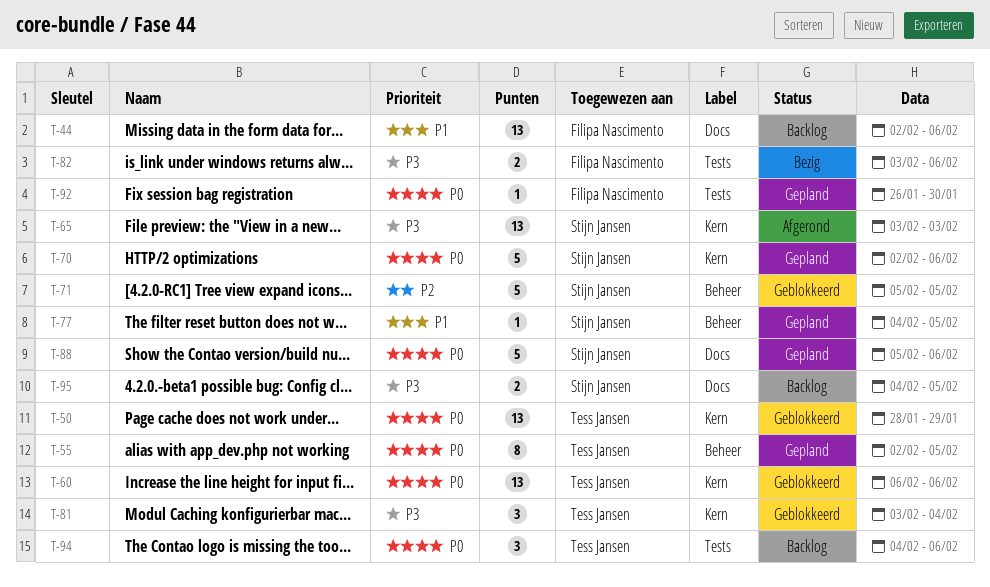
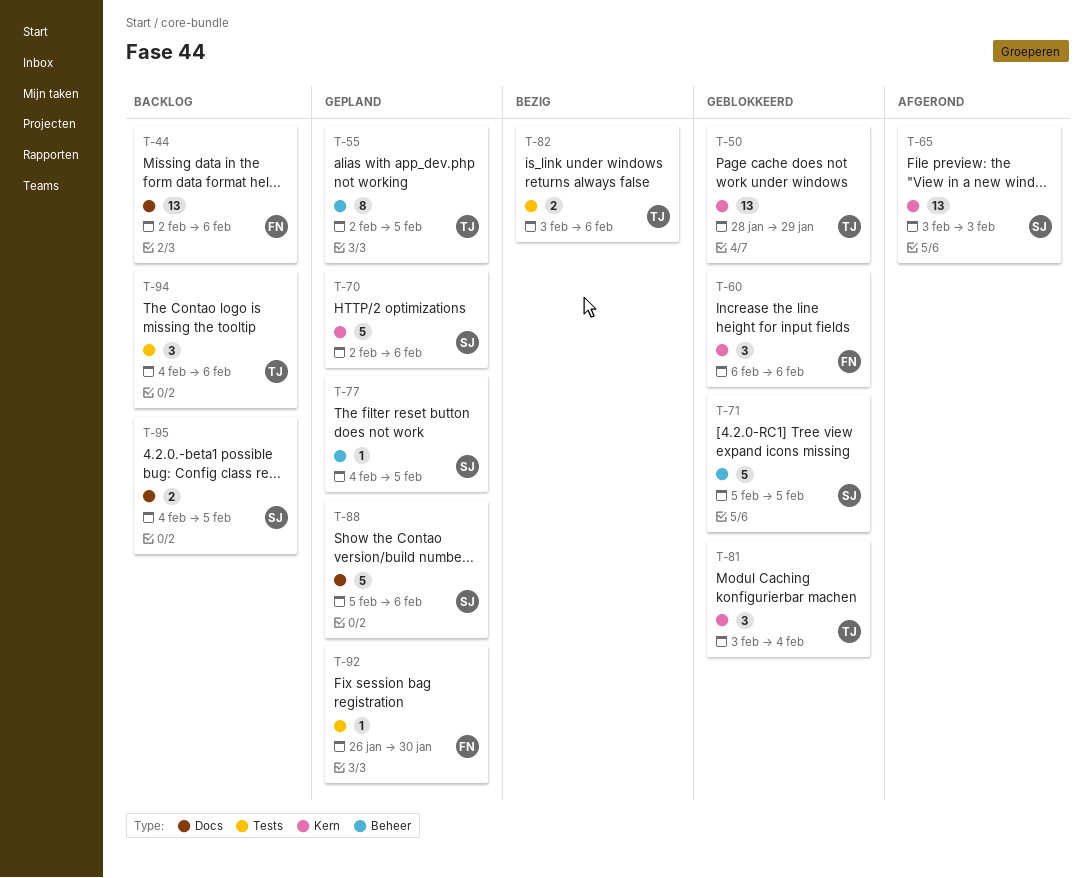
T-60, owner: Tess Jansen -> Filipa Nascimento
T-60, estimate: 13 -> 3
T-82, owner: Filipa Nascimento -> Tess Jansen

